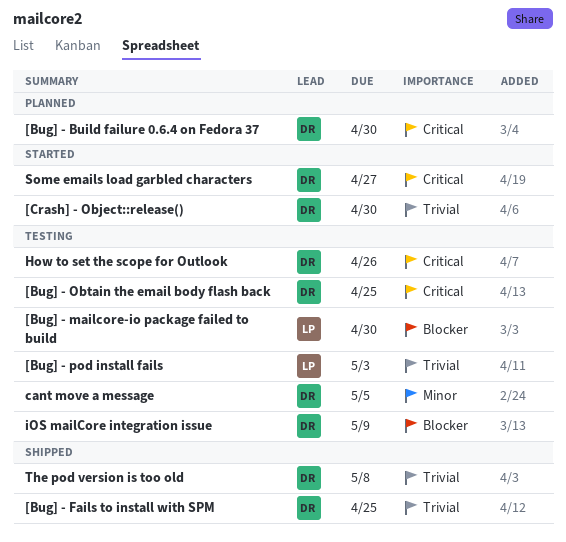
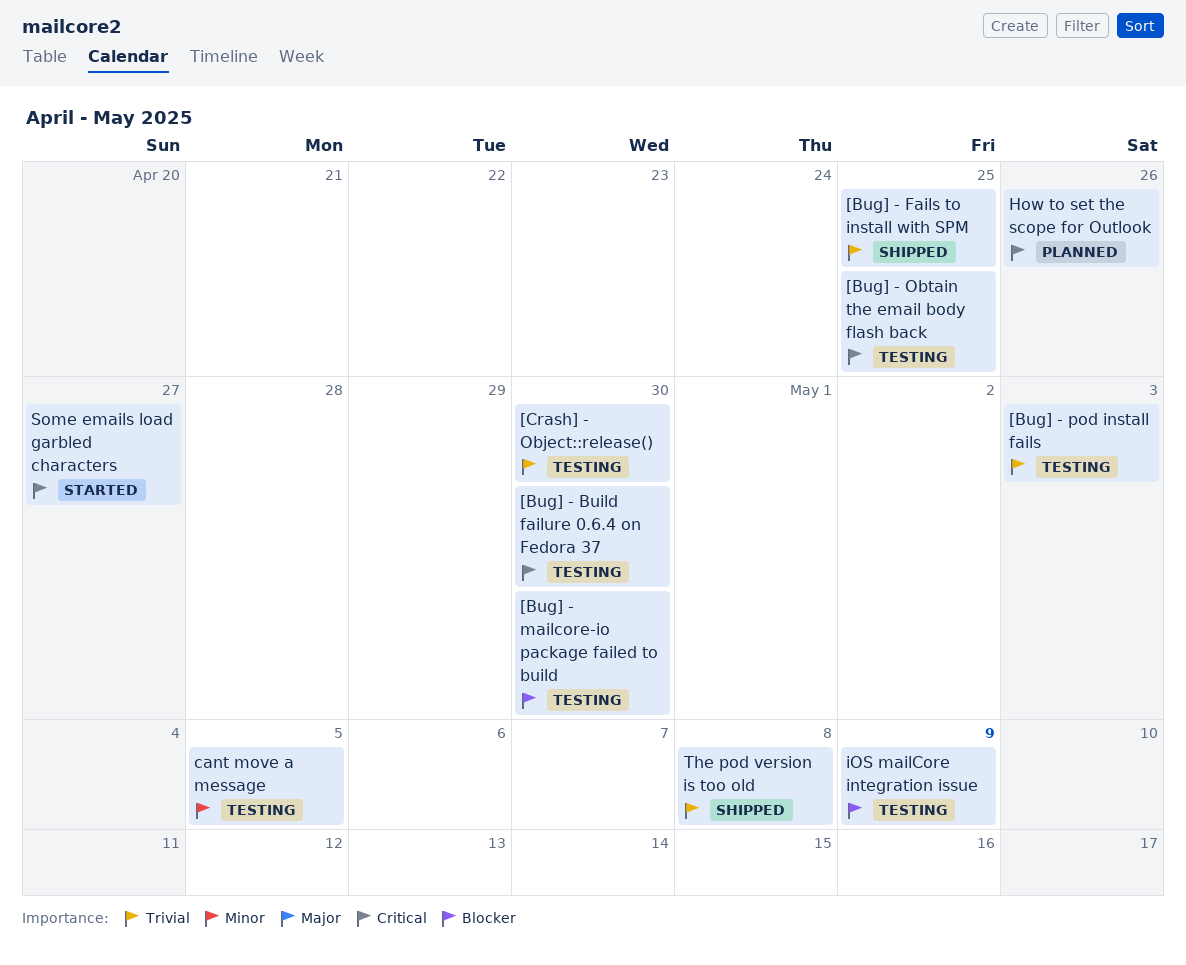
[Bug] - Build failure 0.6.4 on Fedora 37, status: Planned -> Testing
[Crash] - Object::release(), status: Started -> Testing
How to set the scope for Outlook, status: Testing -> Planned

